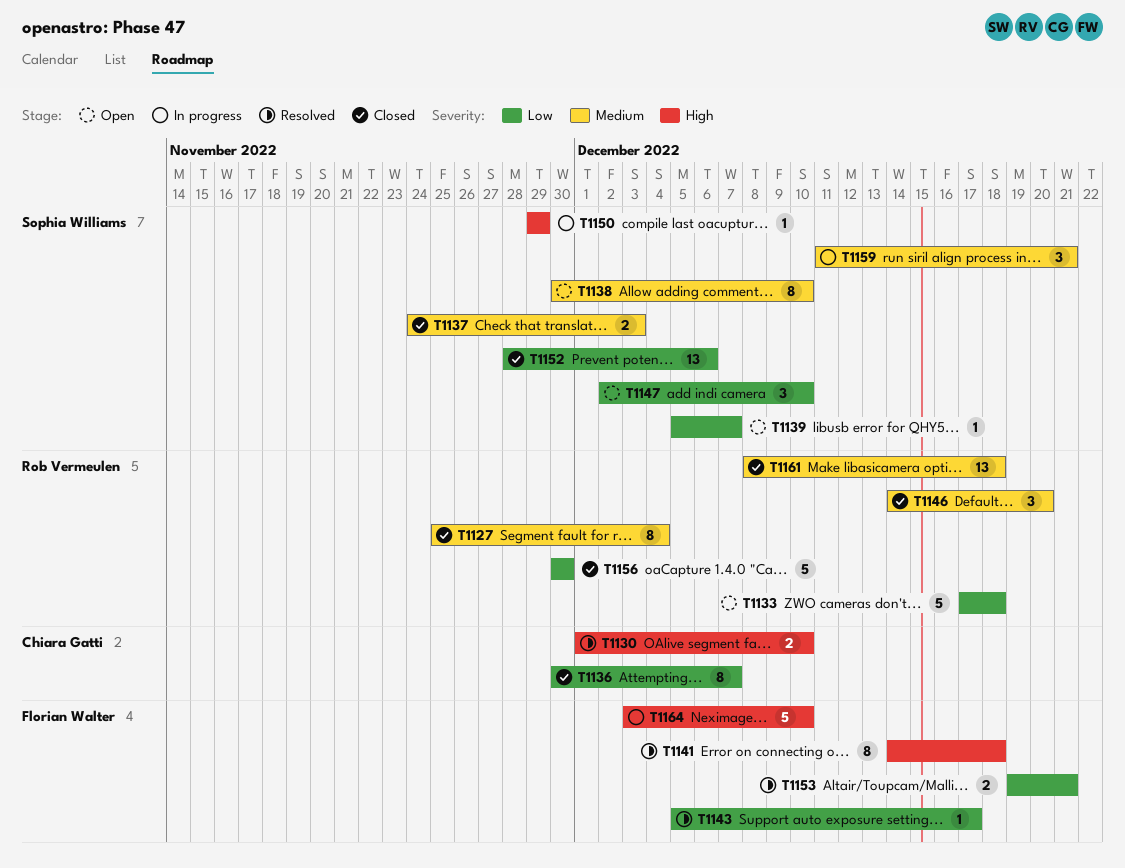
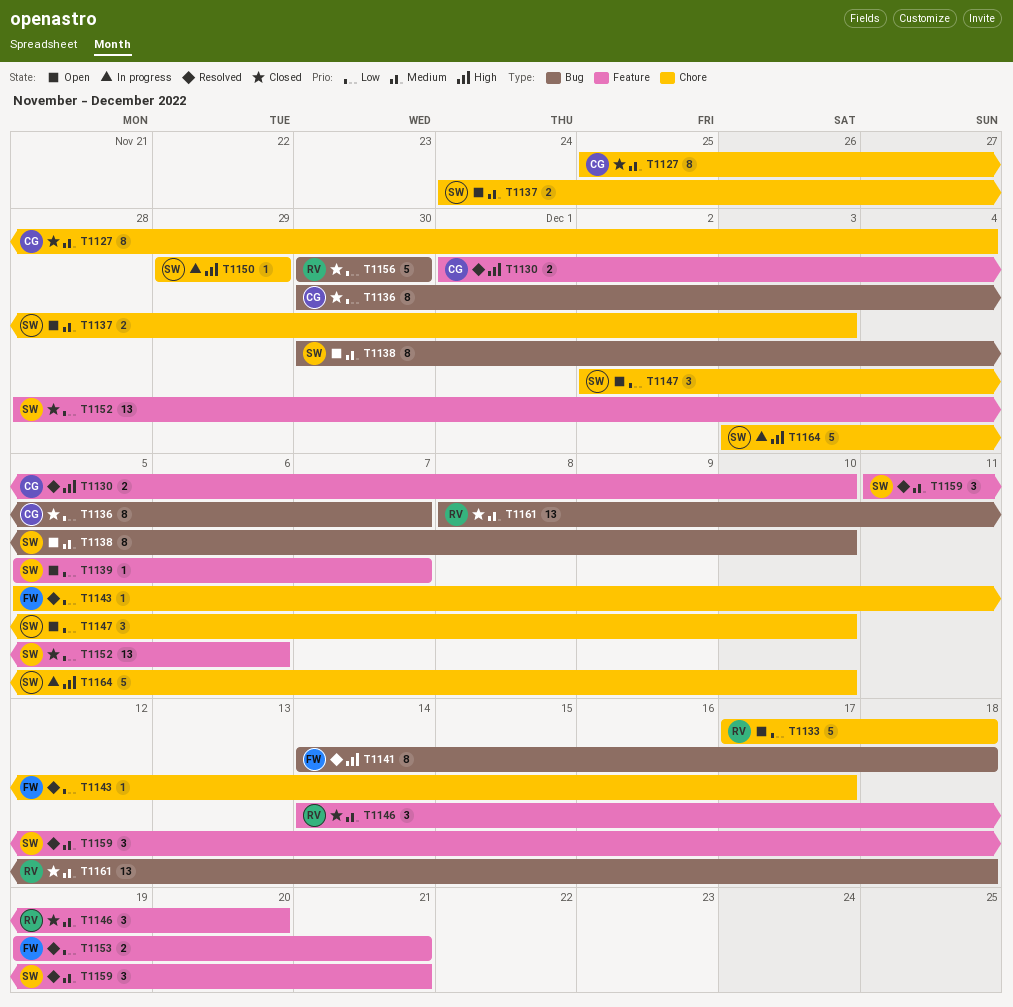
T1127, owner: Rob Vermeulen -> Chiara Gatti
T1137, status: Closed -> Open
T1159, status: In progress -> Resolved
T1164, owner: Florian Walter -> Sophia Williams

